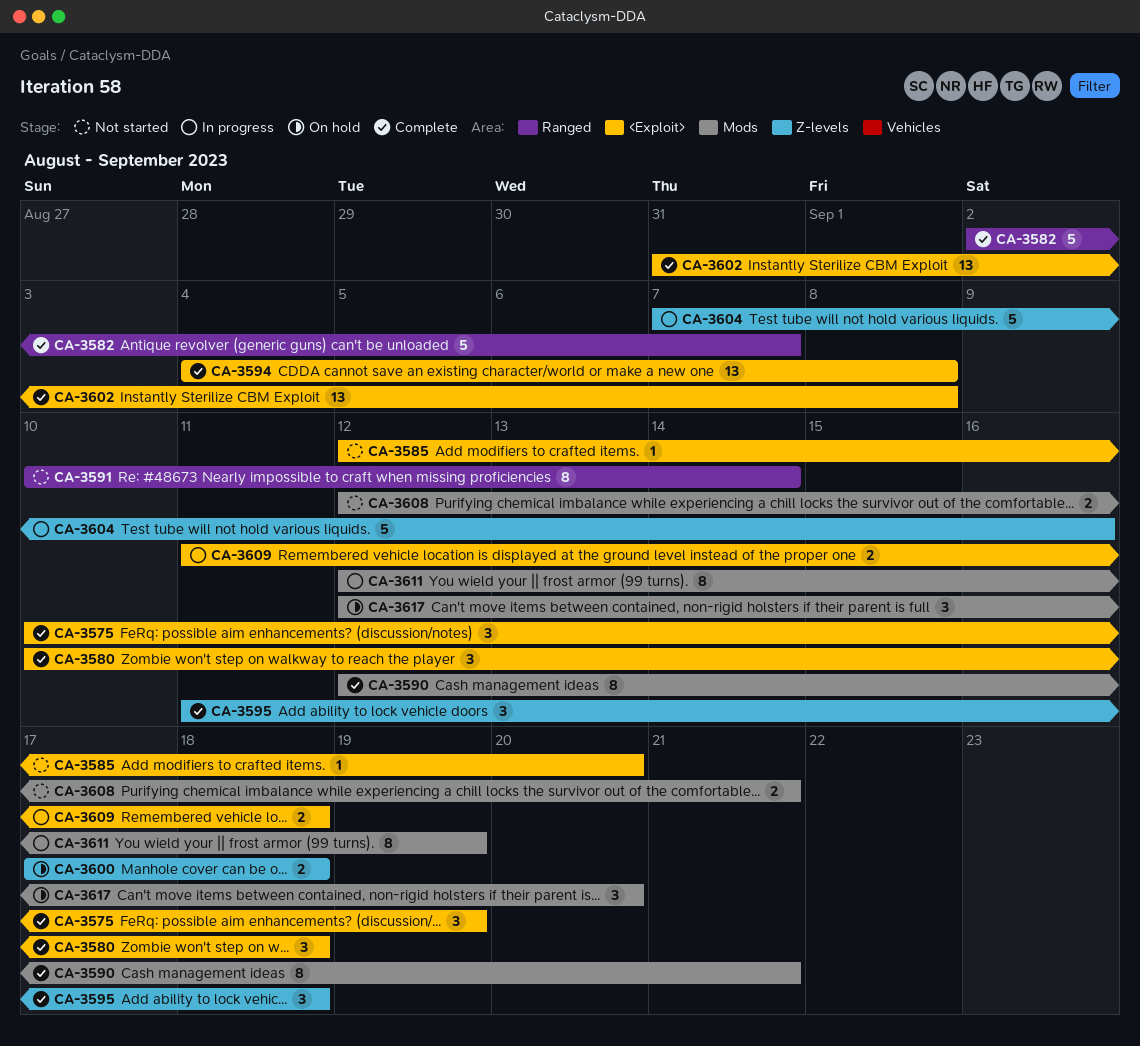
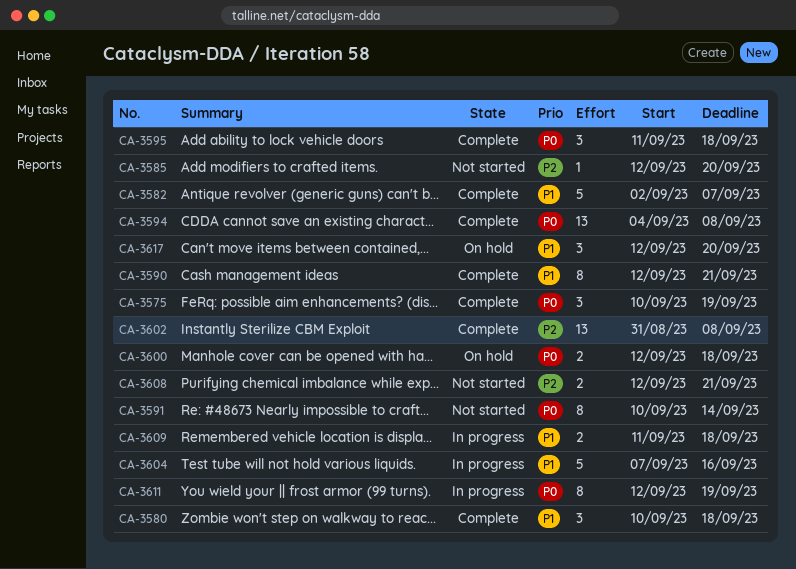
CA-3600, start: Sep 17 -> Sep 12

